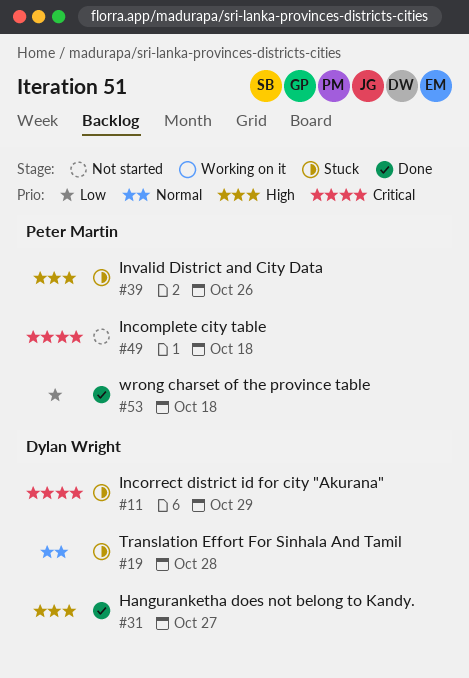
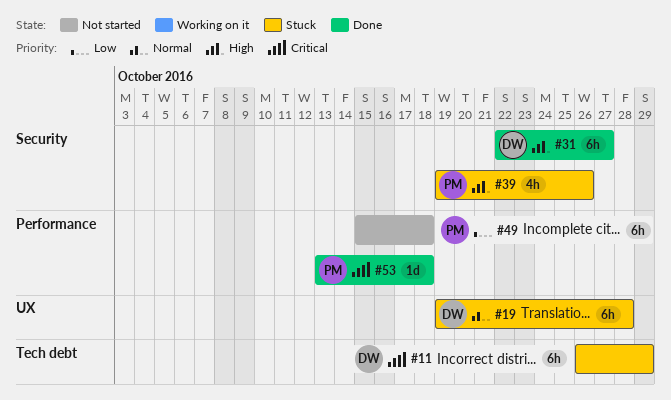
#49, priority: Critical -> Low
#53, priority: Low -> Critical

